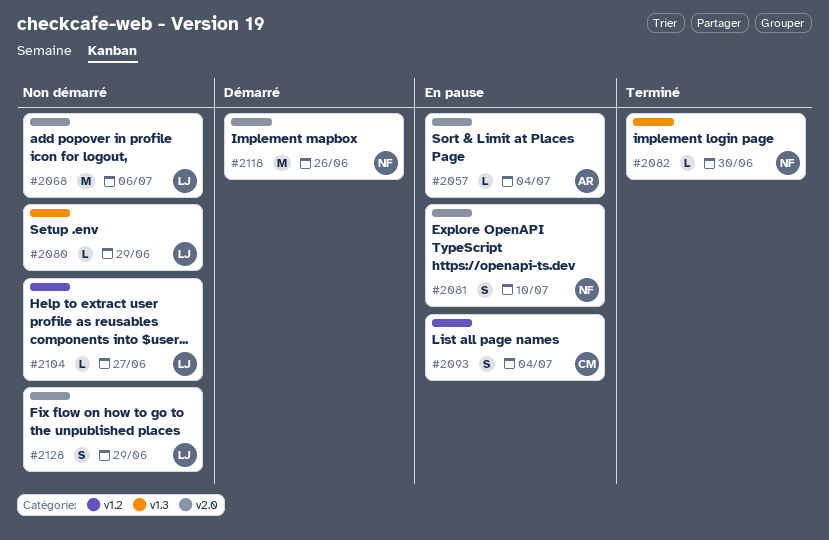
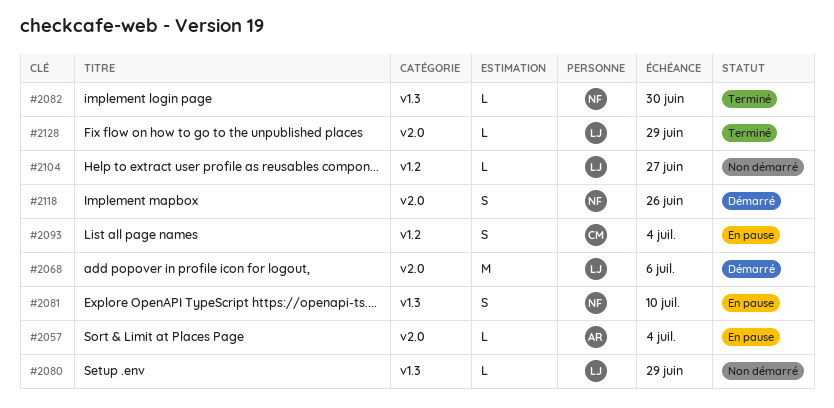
#2068, status: Non démarré -> Démarré
#2081, label: v2.0 -> v1.3
#2118, estimate: M -> S
#2128, status: Non démarré -> Terminé
#2128, estimate: S -> L

